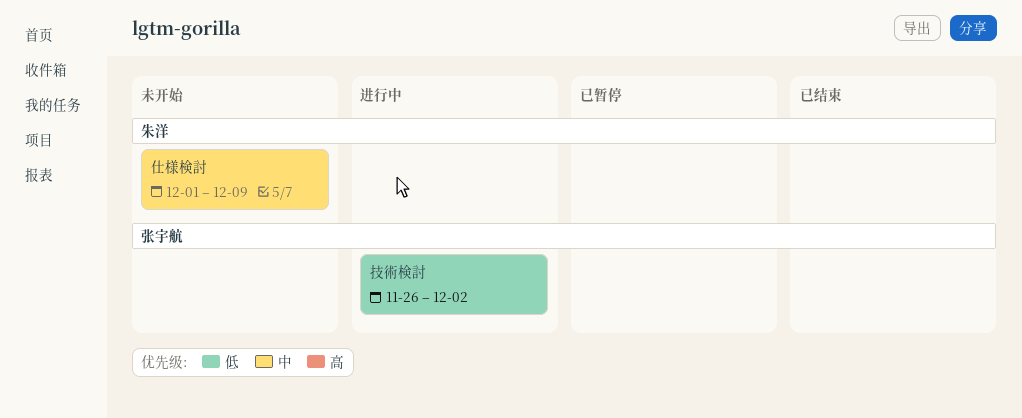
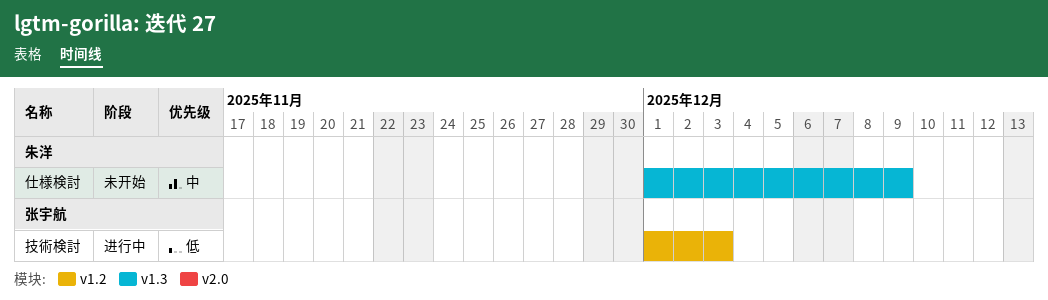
技術検討, start: Nov 26 -> Dec 1
技術検討, due: Dec 2 -> Dec 3

